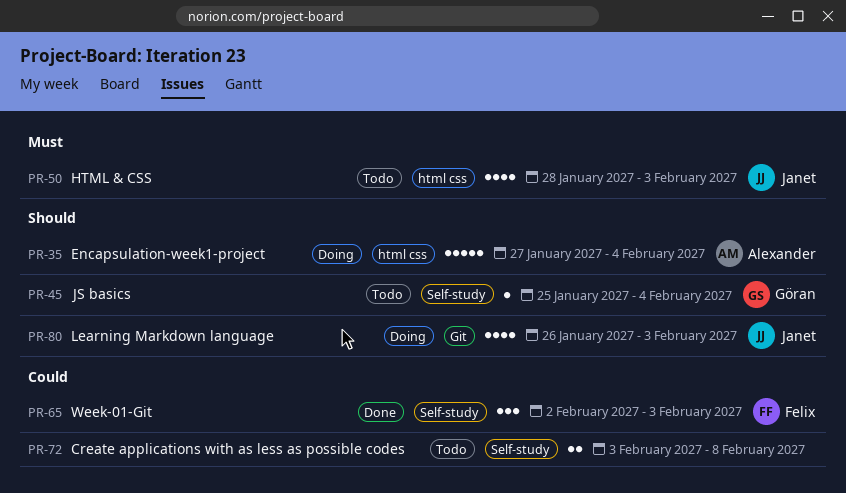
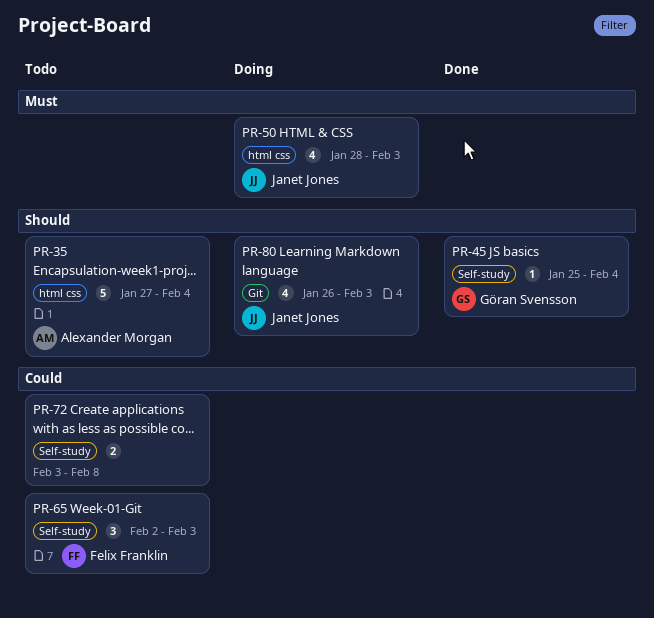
PR-35, status: Doing -> Todo
PR-45, status: Todo -> Done
PR-50, status: Todo -> Doing
PR-65, status: Done -> Todo

